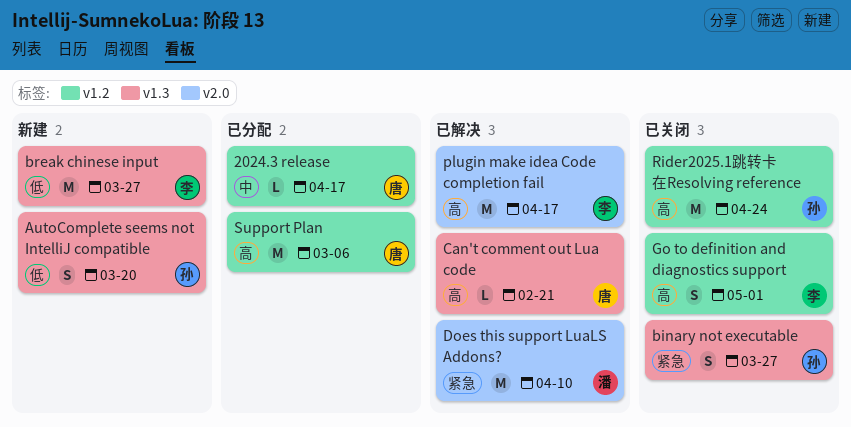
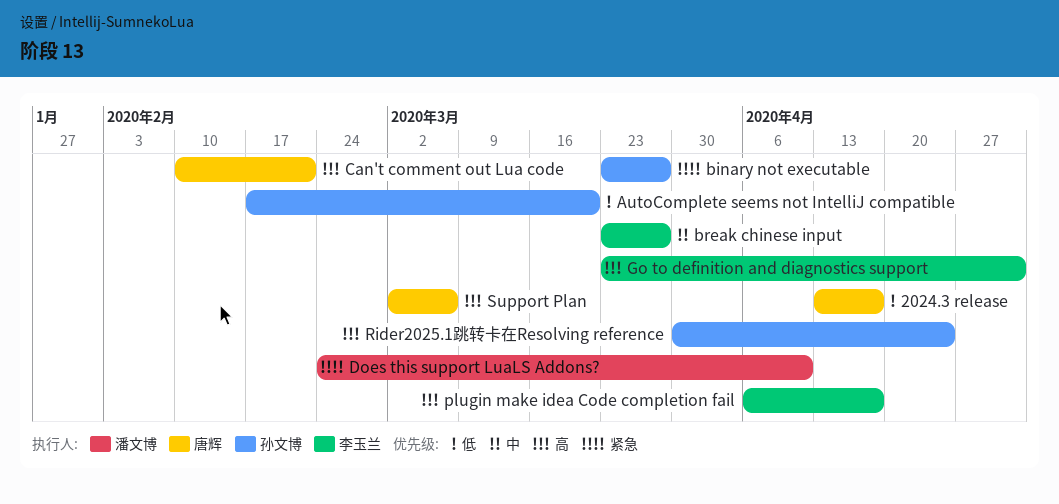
2024.3 release, priority: 中 -> 低
break chinese input, priority: 低 -> 中

